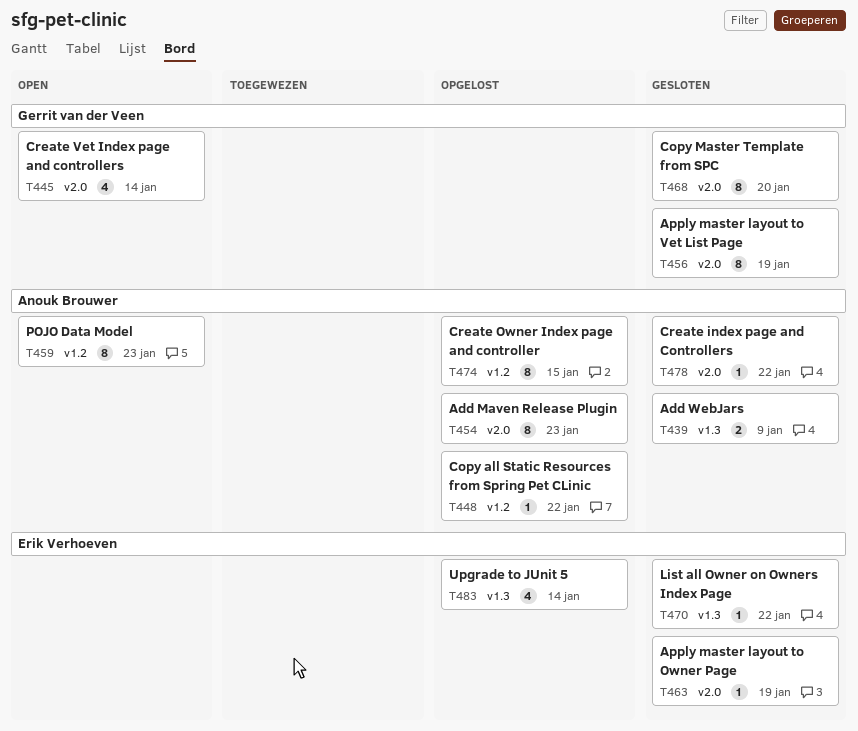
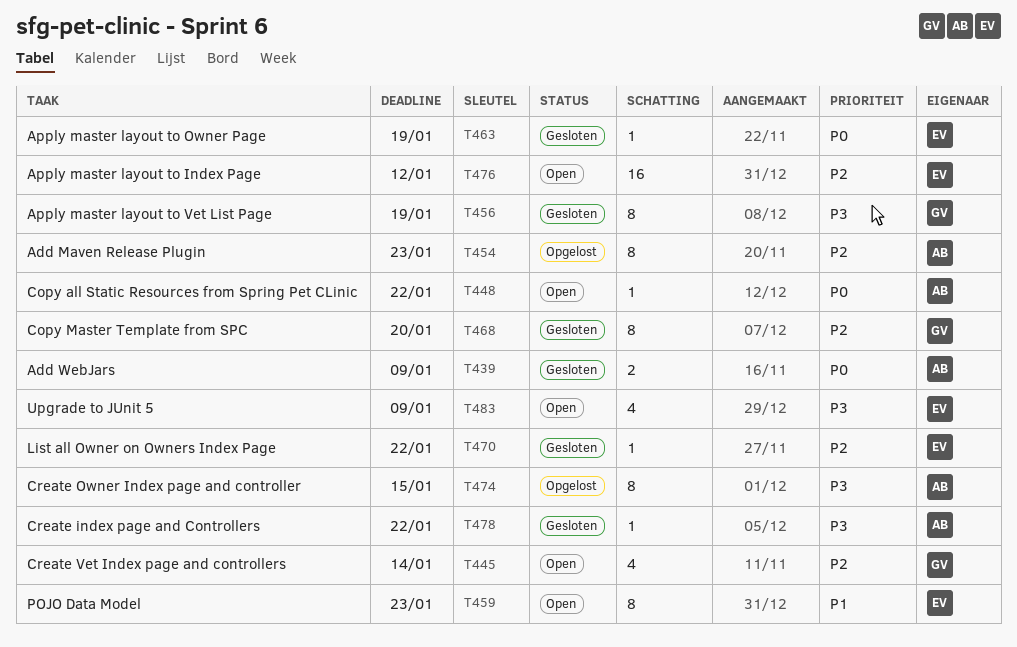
T448, status: Opgelost -> Open
T459, owner: Anouk Brouwer -> Erik Verhoeven
T476: none -> present
T483, status: Opgelost -> Open
T483, due: Jan 14 -> Jan 9

